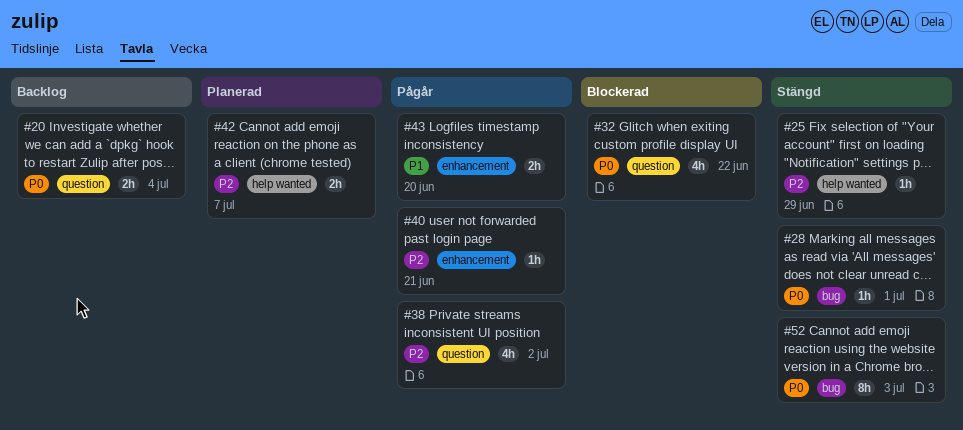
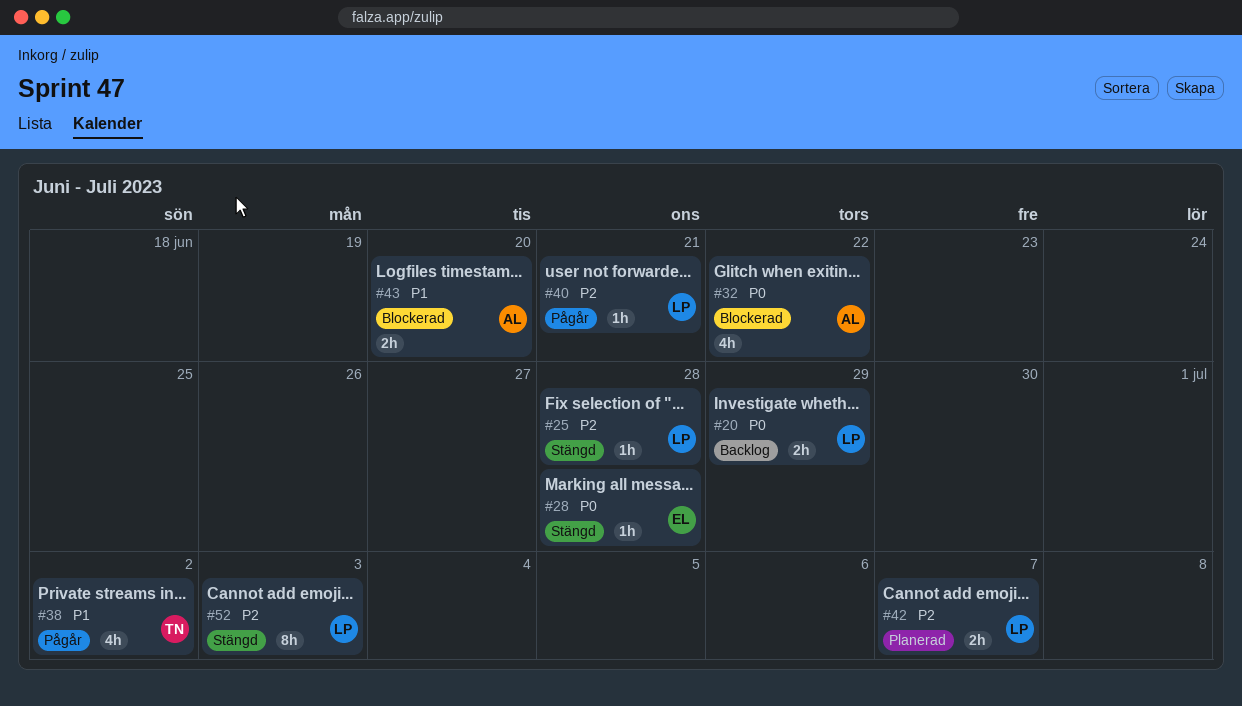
#20, due: Jul 4 -> Jun 29
#25, due: Jun 29 -> Jun 28
#28, due: Jul 1 -> Jun 28
#38, priority: P2 -> P1
#43, status: Pågår -> Blockerad
#52, priority: P0 -> P2

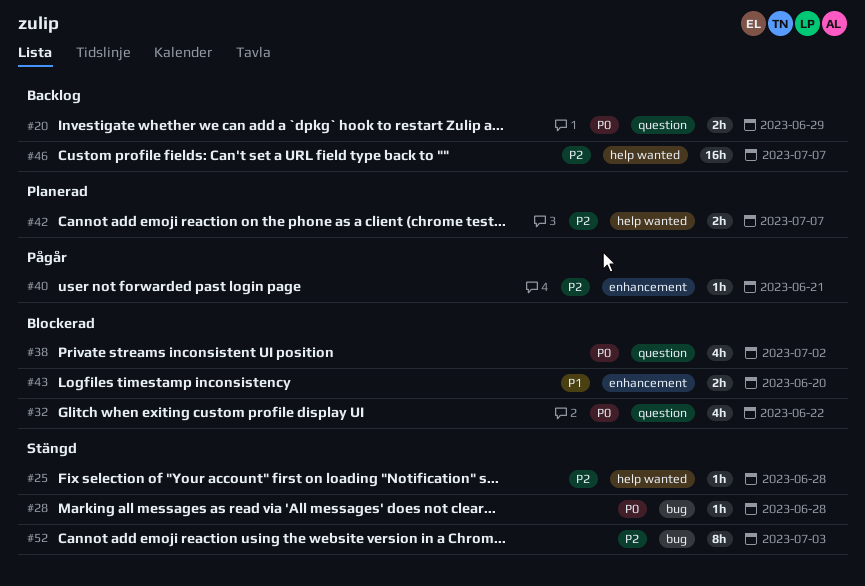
#38, status: Pågår -> Blockerad
#38, priority: P1 -> P0
#46: none -> present

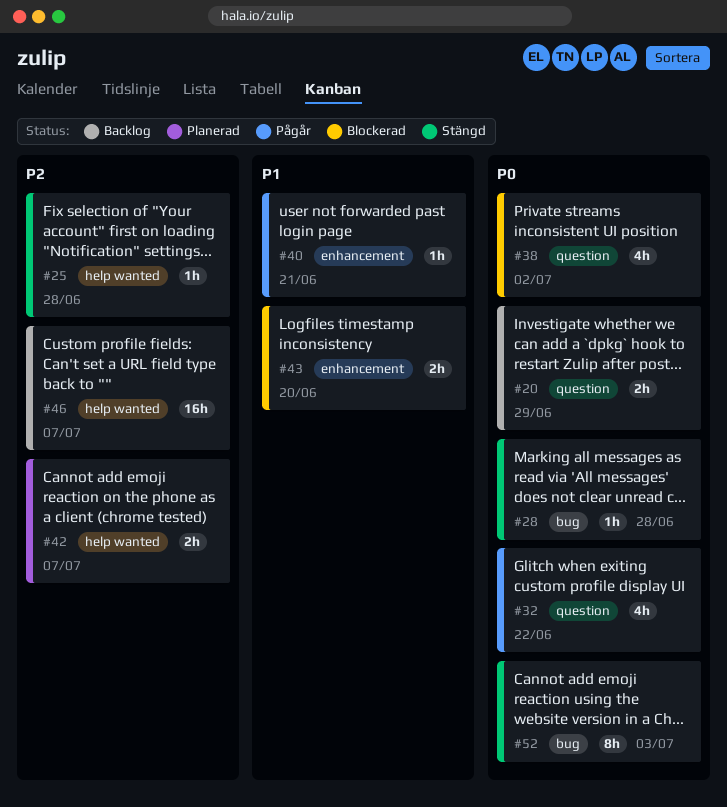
#32, status: Blockerad -> Pågår
#40, priority: P2 -> P1
#52, priority: P2 -> P0

